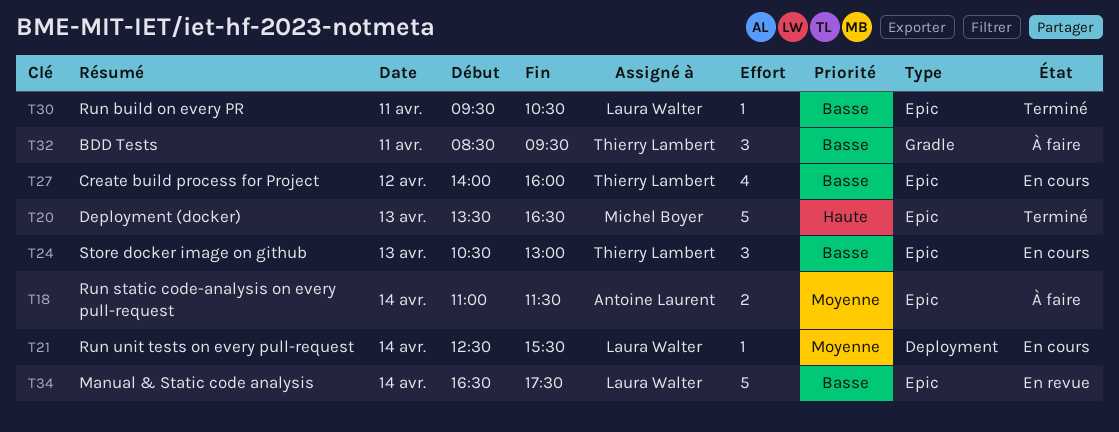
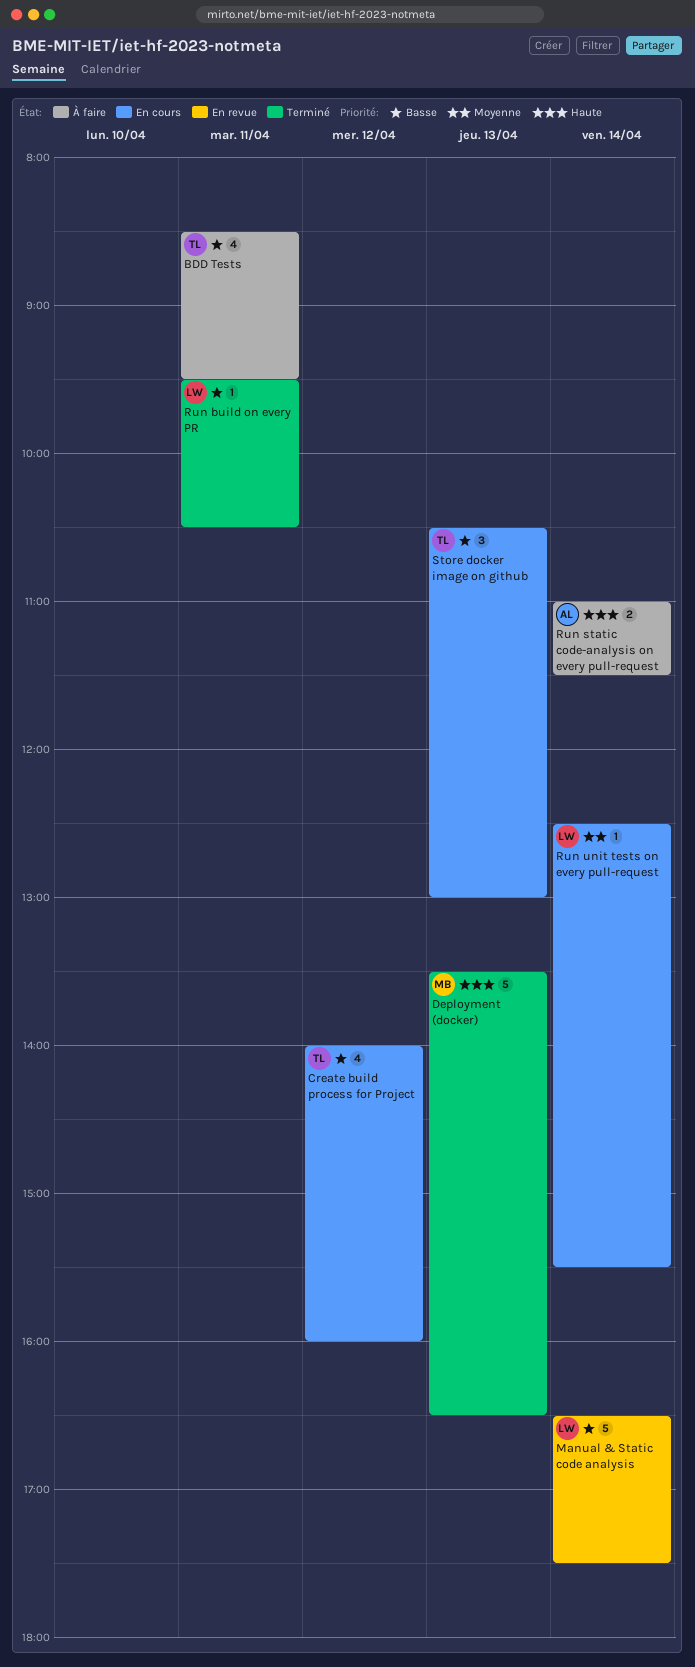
BDD Tests, estimate: 3 -> 4
Run static code-analysis on every pull-request, priority: Moyenne -> Haute

